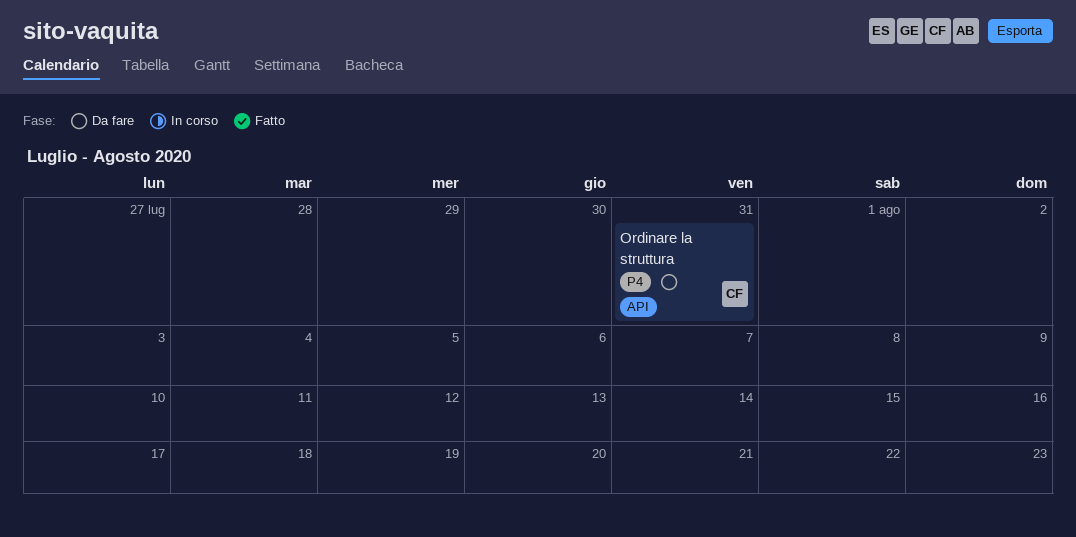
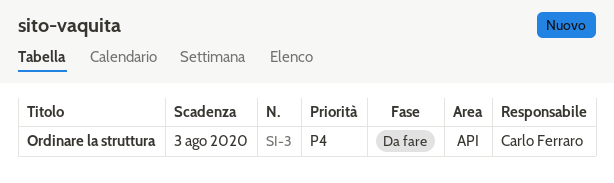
Ordinare la struttura, due: Jul 31 -> Aug 3

